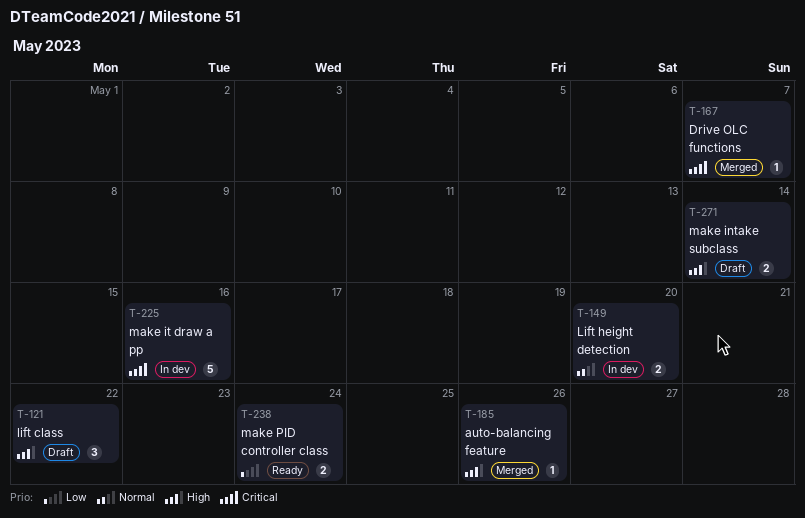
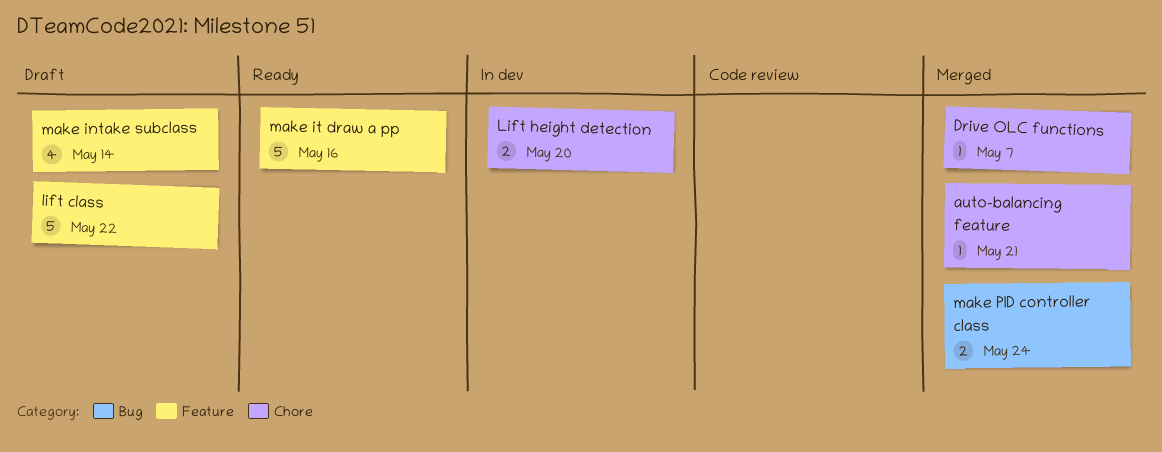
auto-balancing feature, due: May 26 -> May 21
lift class, estimate: 3 -> 5
make intake subclass, estimate: 2 -> 4
make it draw a pp, status: In dev -> Ready
make PID controller class, status: Ready -> Merged

